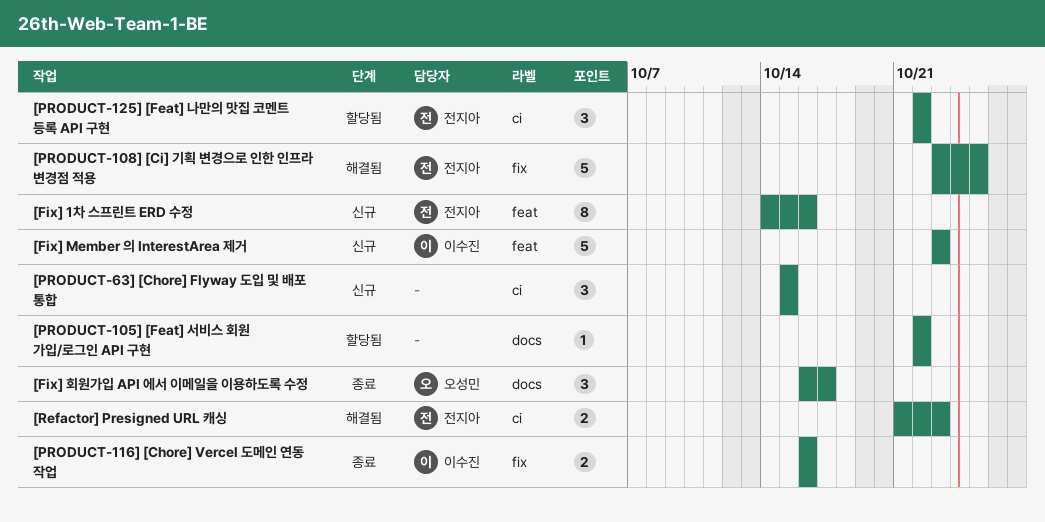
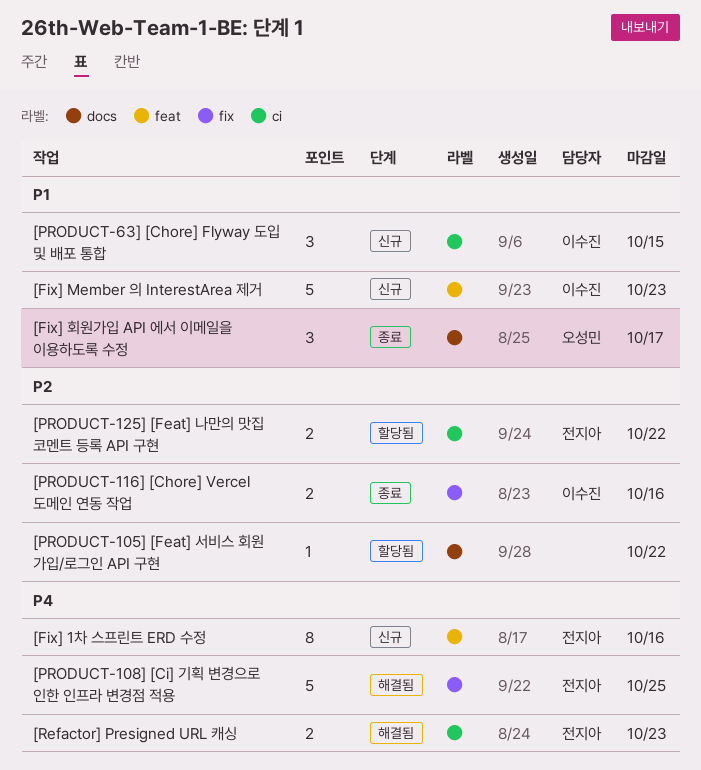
[PRODUCT-125] [Feat] 나만의 맛집 코멘트 등록 API 구현, estimate: 3 -> 2
[PRODUCT-63] [Chore] Flyway 도입 및 배포 통합, owner: none -> 이수진

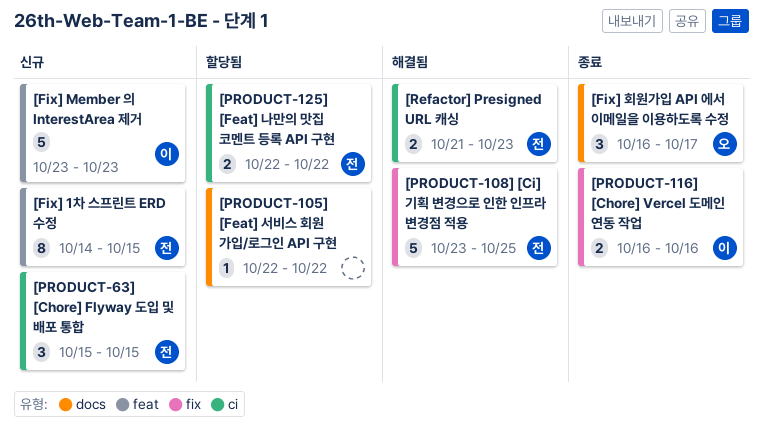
[Fix] 1차 스프린트 ERD 수정, due: Oct 16 -> Oct 15
[PRODUCT-63] [Chore] Flyway 도입 및 배포 통합, owner: 이수진 -> 전지아

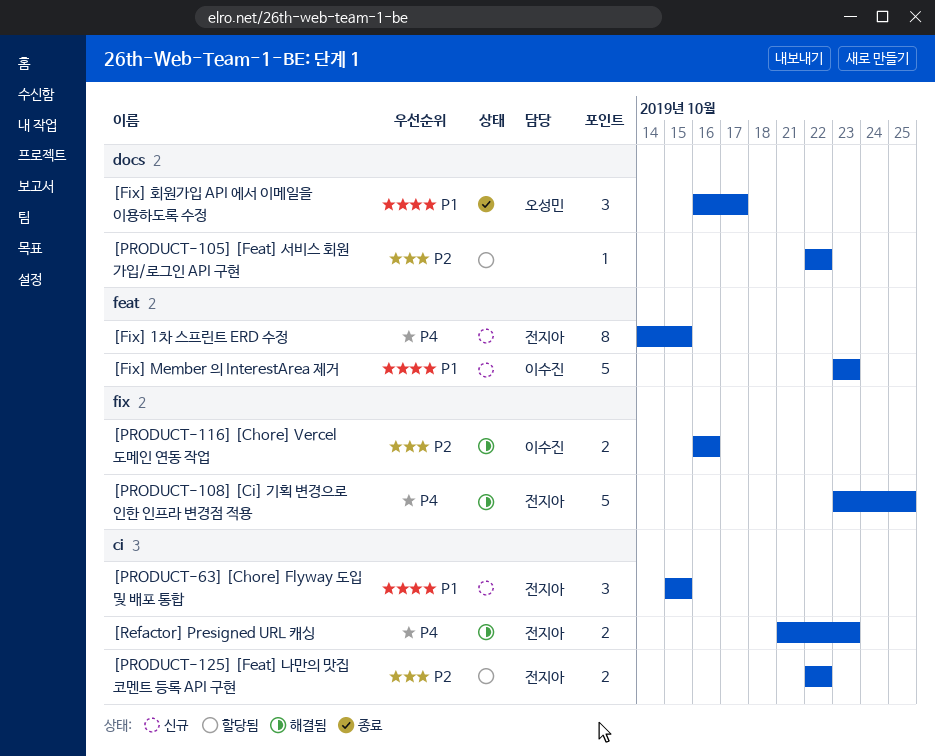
[PRODUCT-116] [Chore] Vercel 도메인 연동 작업, status: 종료 -> 해결됨

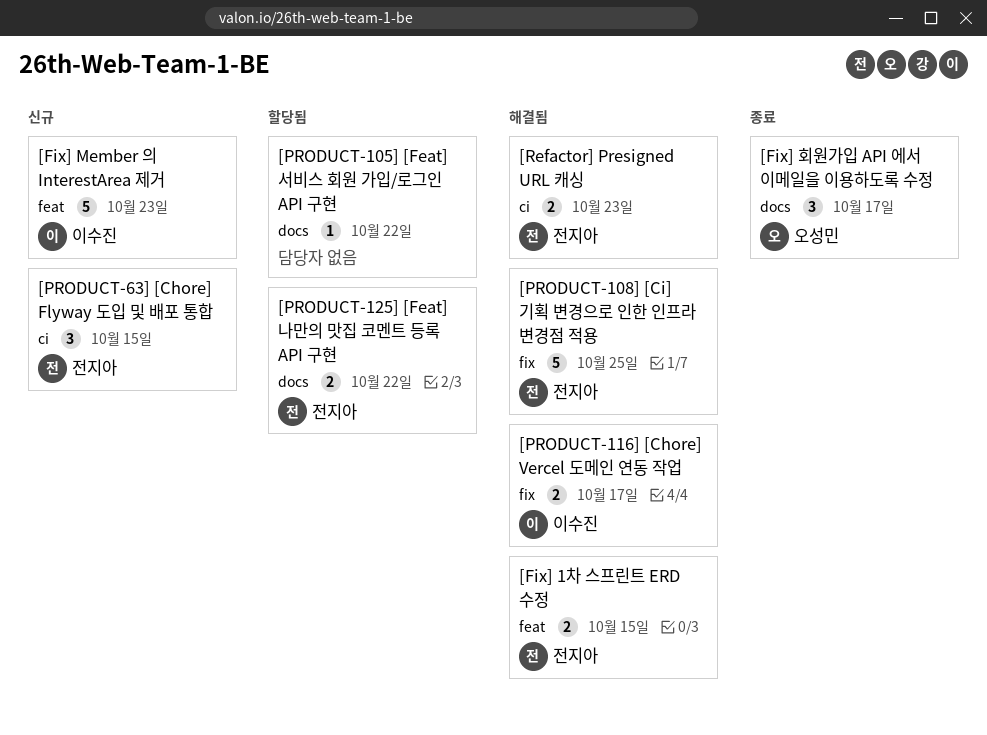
[Fix] 1차 스프린트 ERD 수정, status: 신규 -> 해결됨
[Fix] 1차 스프린트 ERD 수정, estimate: 8 -> 2
[PRODUCT-116] [Chore] Vercel 도메인 연동 작업, due: Oct 16 -> Oct 17
[PRODUCT-125] [Feat] 나만의 맛집 코멘트 등록 API 구현, label: ci -> docs

